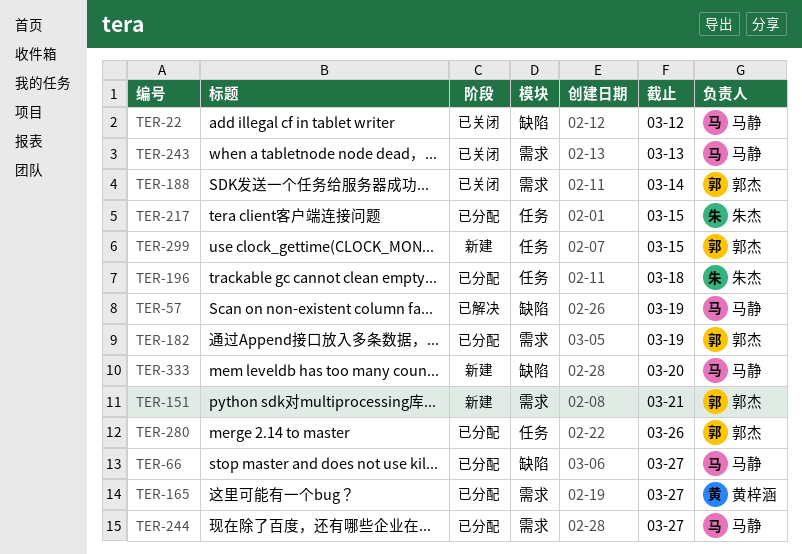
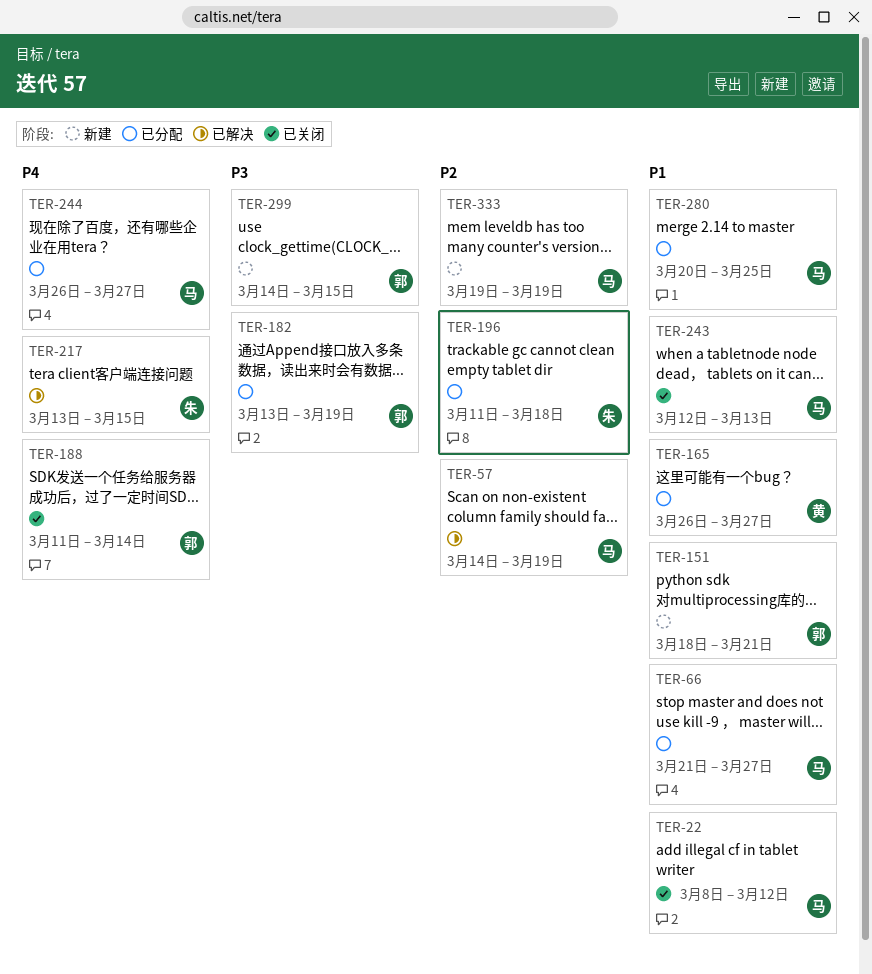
TER-217, status: 已分配 -> 已解决
TER-280, owner: 郭杰 -> 马静
TER-280, due: Mar 26 -> Mar 25
TER-333, due: Mar 20 -> Mar 19

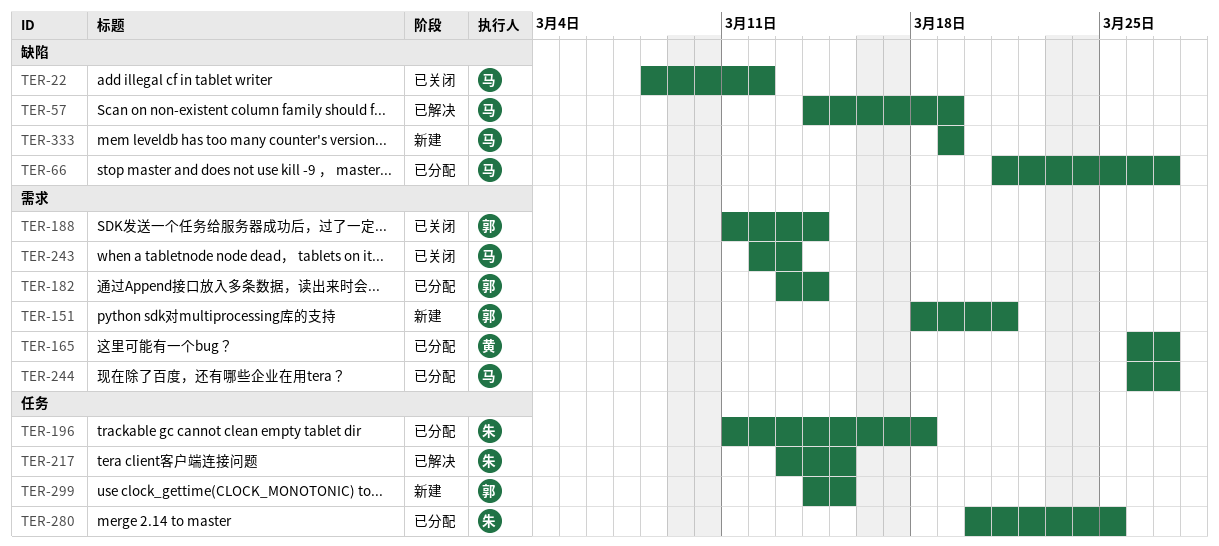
TER-182, due: Mar 19 -> Mar 14
TER-280, owner: 马 -> 朱

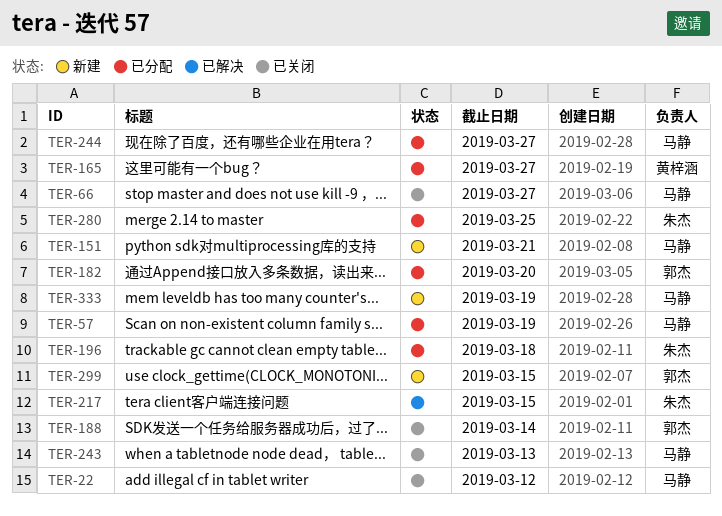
TER-57, status: 已解决 -> 已分配
TER-66, status: 已分配 -> 已关闭
TER-151, owner: 郭杰 -> 马静
TER-182, due: Mar 14 -> Mar 20

